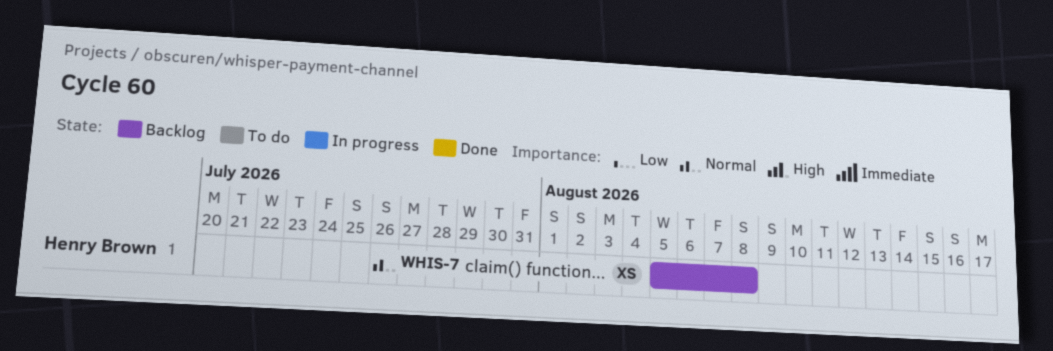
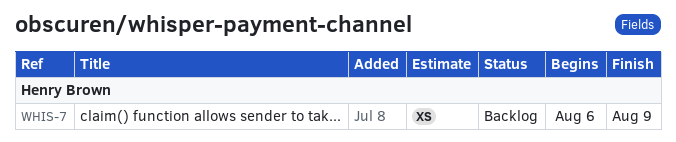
WHIS-7, start: Aug 5 -> Aug 6
WHIS-7, due: Aug 8 -> Aug 9

